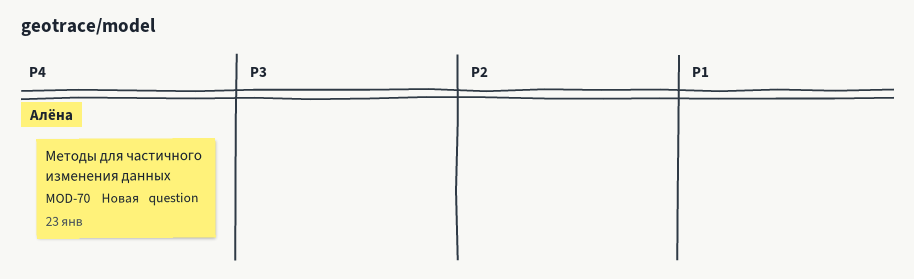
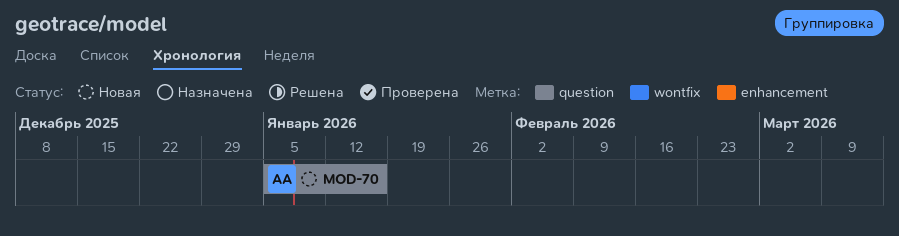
MOD-70, due: Jan 23 -> Jan 16

